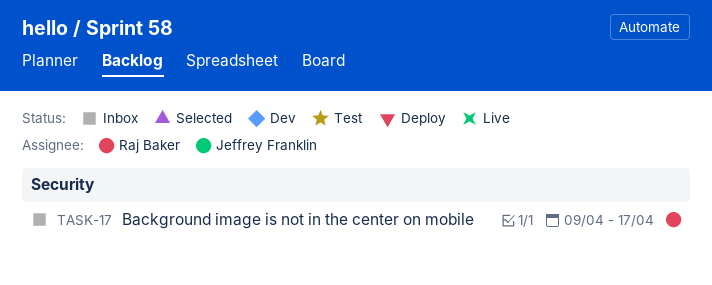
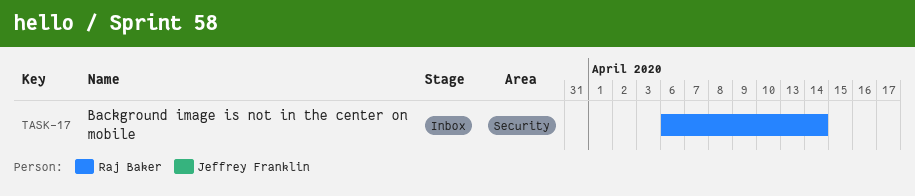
TASK-17, start: Apr 9 -> Apr 6
TASK-17, due: Apr 17 -> Apr 14

